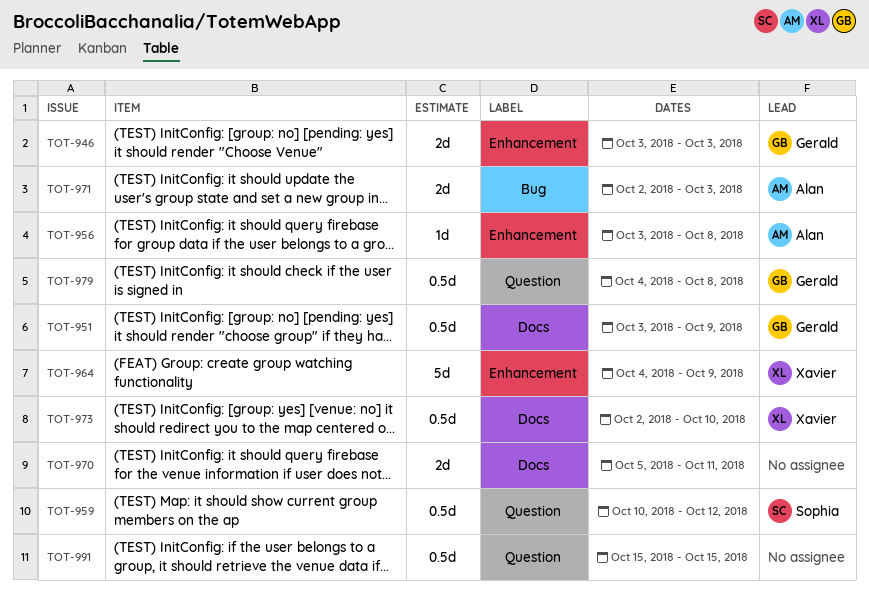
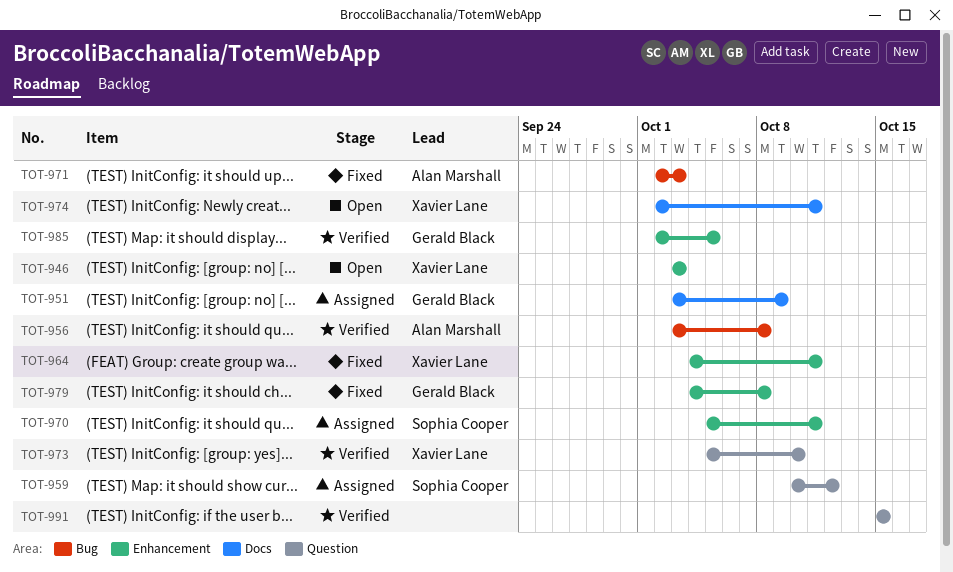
TOT-946, owner: Gerald Black -> Xavier Lane
TOT-956, label: Enhancement -> Bug
TOT-964, due: Oct 9 -> Oct 11
TOT-970, owner: none -> Sophia Cooper
TOT-970, label: Docs -> Enhancement
TOT-973, label: Docs -> Question
TOT-973, start: Oct 2 -> Oct 5
TOT-974: none -> present
TOT-979, label: Question -> Enhancement
TOT-985: none -> present

